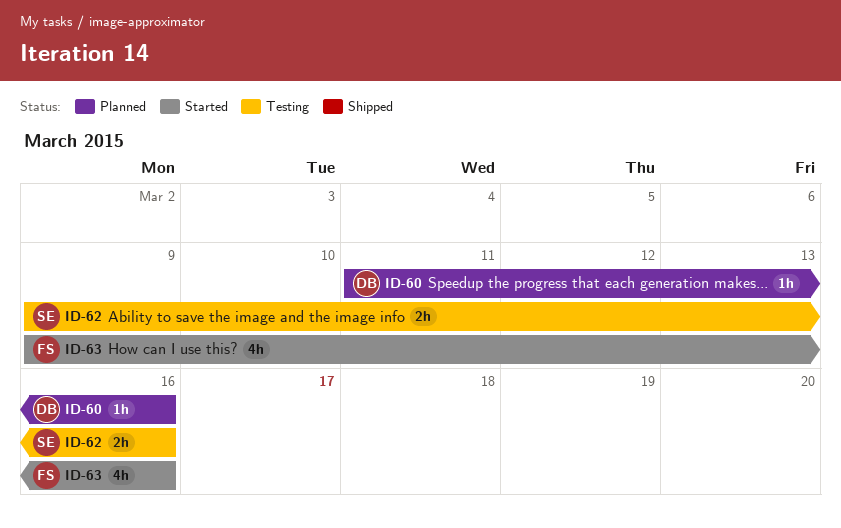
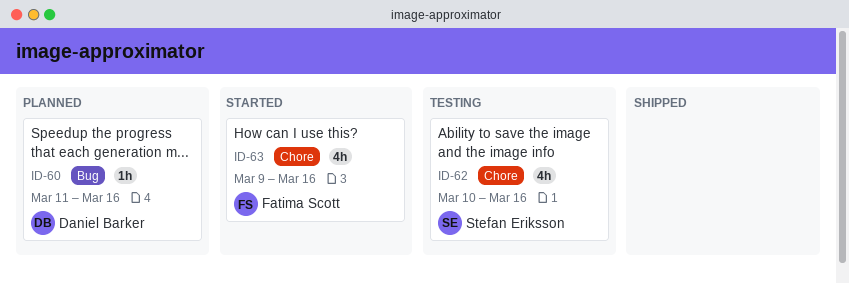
ID-62, estimate: 2h -> 4h
ID-62, start: Mar 9 -> Mar 10

